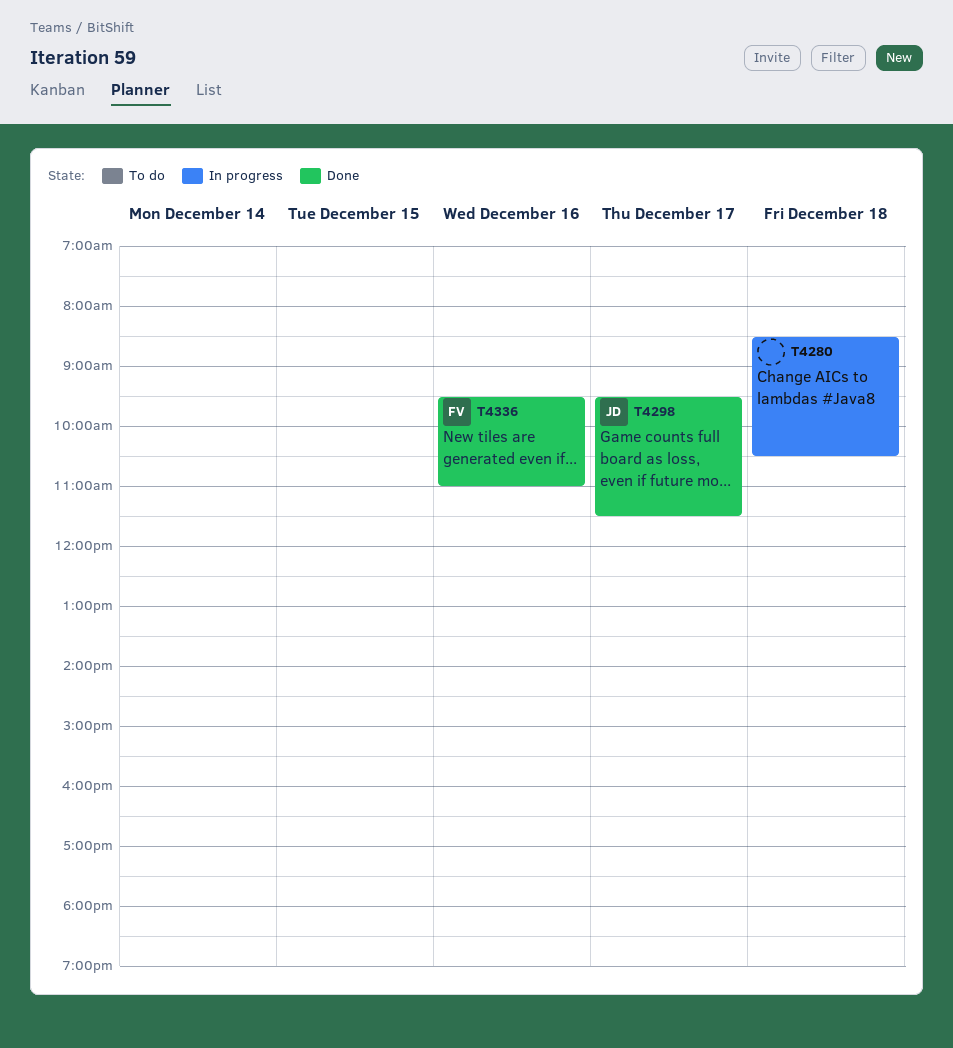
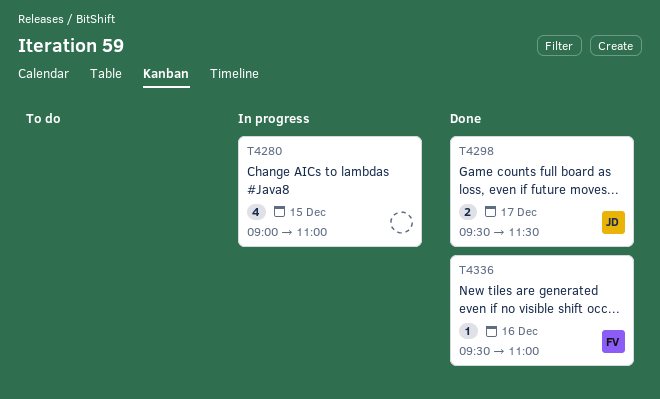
T4280, day: Dec 18 -> Dec 15
T4280, begins: 08:30 -> 09:00
T4280, ends: 10:30 -> 11:00

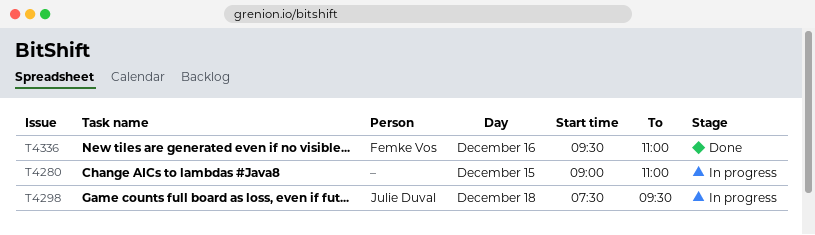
T4298, status: Done -> In progress
T4298, day: Dec 17 -> Dec 18
T4298, begins: 09:30 -> 07:30
T4298, ends: 11:30 -> 09:30

